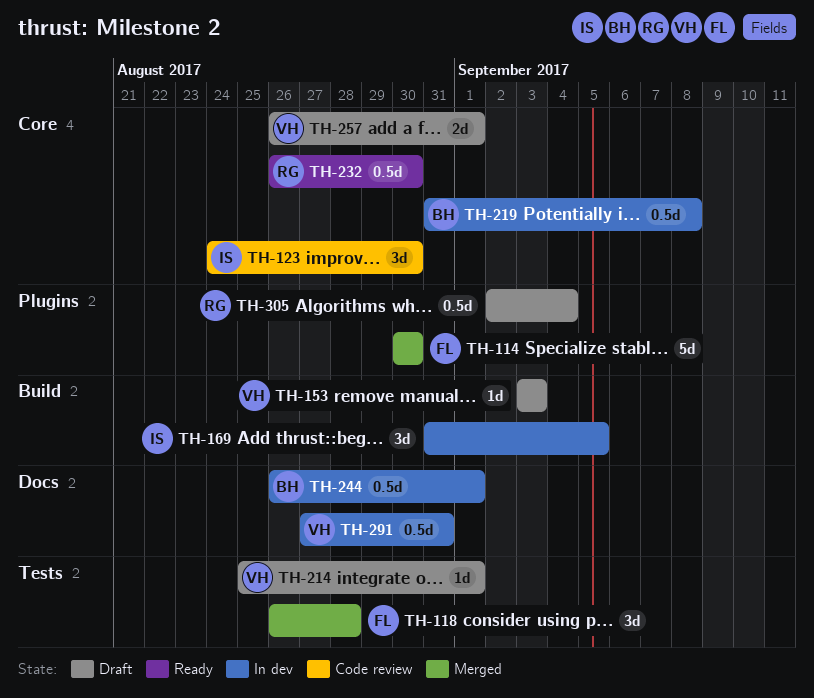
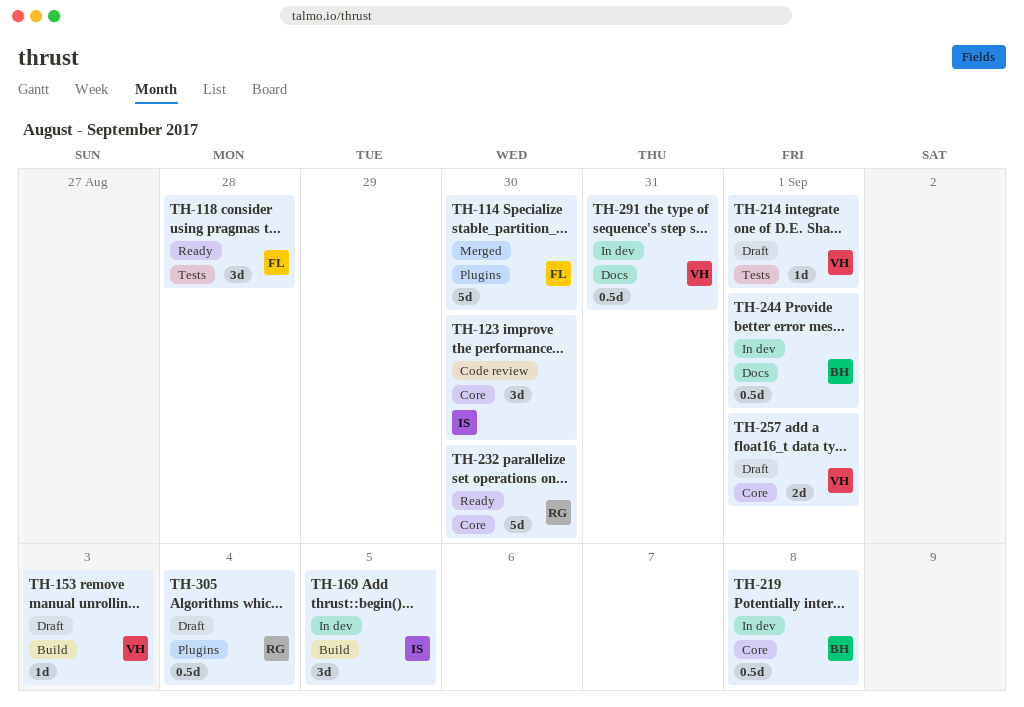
TH-118, status: Merged -> Ready
TH-232, estimate: 0.5d -> 5d

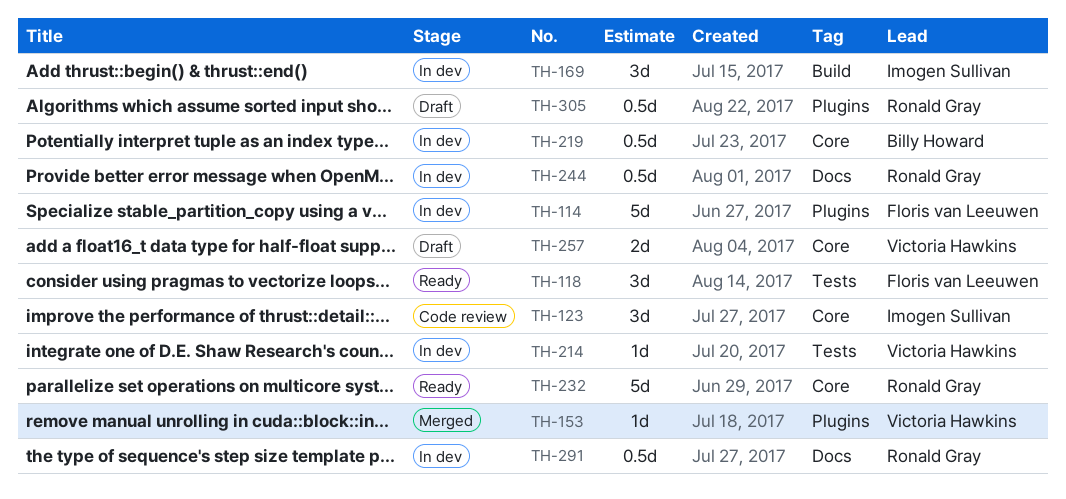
TH-114, status: Merged -> In dev
TH-153, status: Draft -> Merged
TH-153, label: Build -> Plugins
TH-214, status: Draft -> In dev
TH-244, owner: Billy Howard -> Ronald Gray
TH-291, owner: Victoria Hawkins -> Ronald Gray

